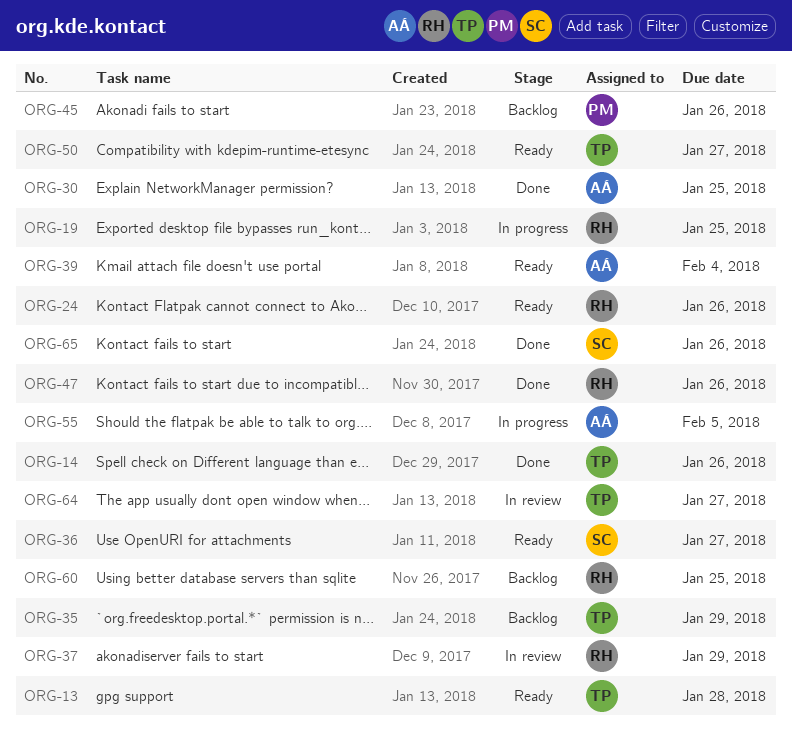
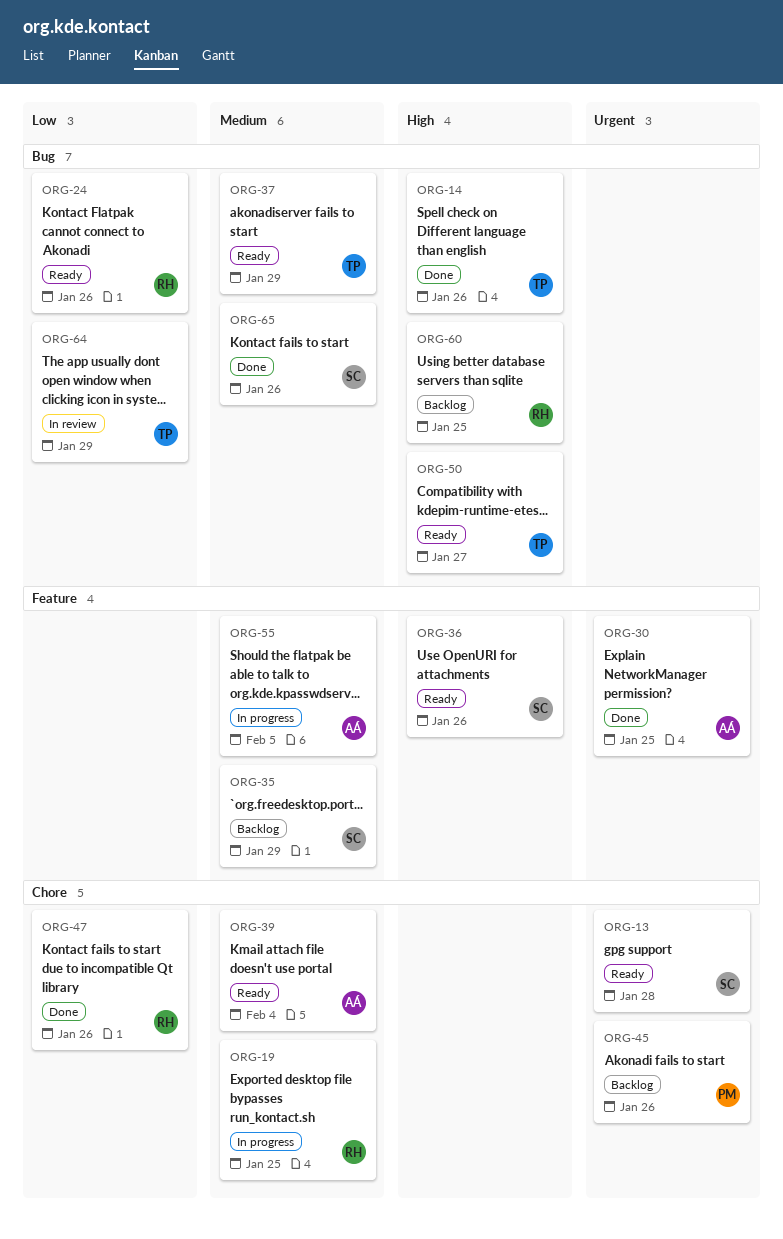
ORG-13, owner: TP -> SC
ORG-35, owner: TP -> SC
ORG-36, due: Jan 27 -> Jan 26
ORG-37, status: In review -> Ready
ORG-37, owner: RH -> TP
ORG-64, due: Jan 27 -> Jan 29

